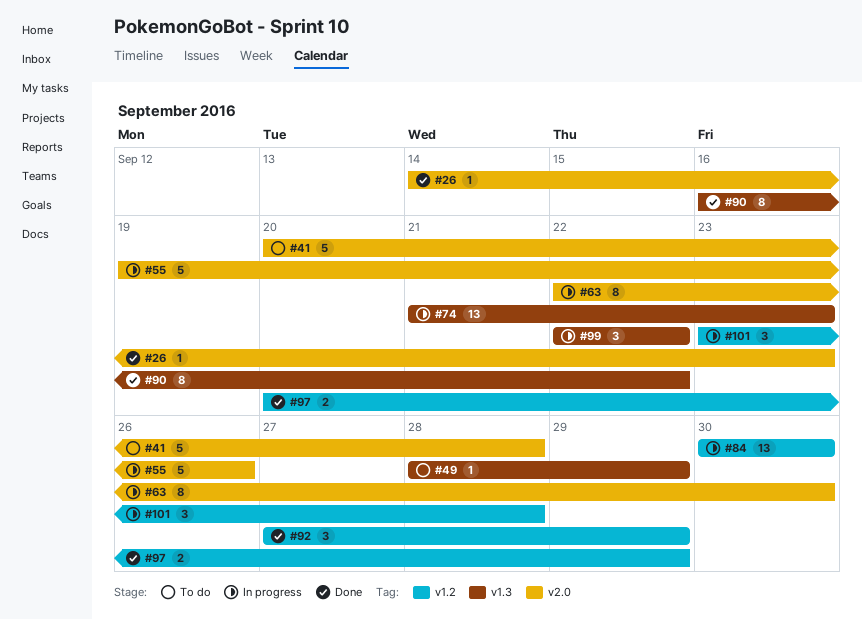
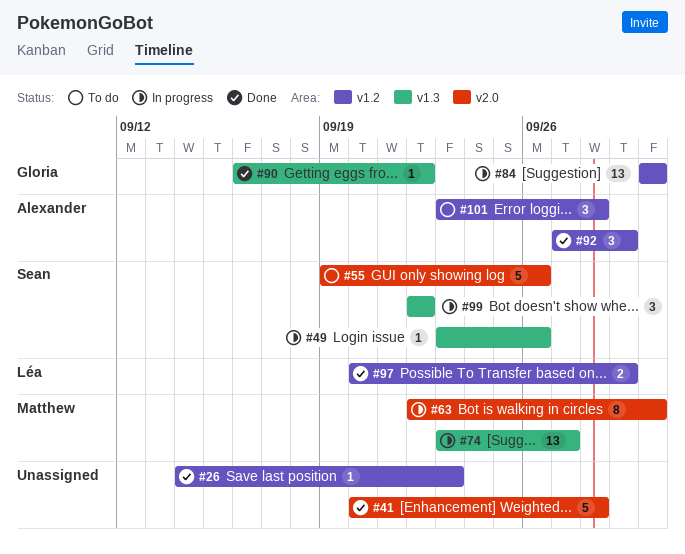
#26, label: v2.0 -> v1.2
#41, status: To do -> Done
#49, status: To do -> In progress
#49, start: Sep 28 -> Sep 23
#49, due: Sep 29 -> Sep 26
#55, status: In progress -> To do
#74, start: Sep 21 -> Sep 23
#74, due: Sep 23 -> Sep 27
#90, estimate: 8 -> 1
#101, status: In progress -> To do

